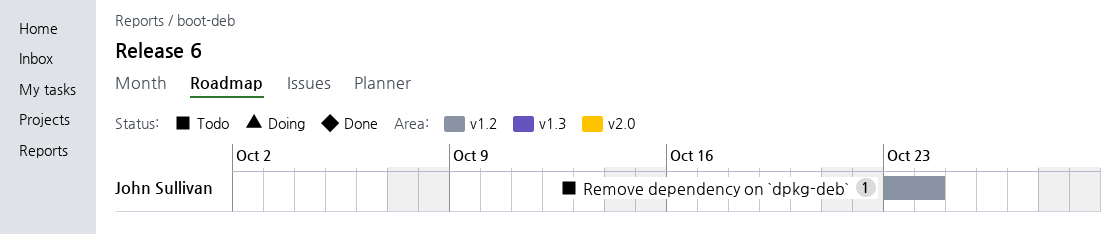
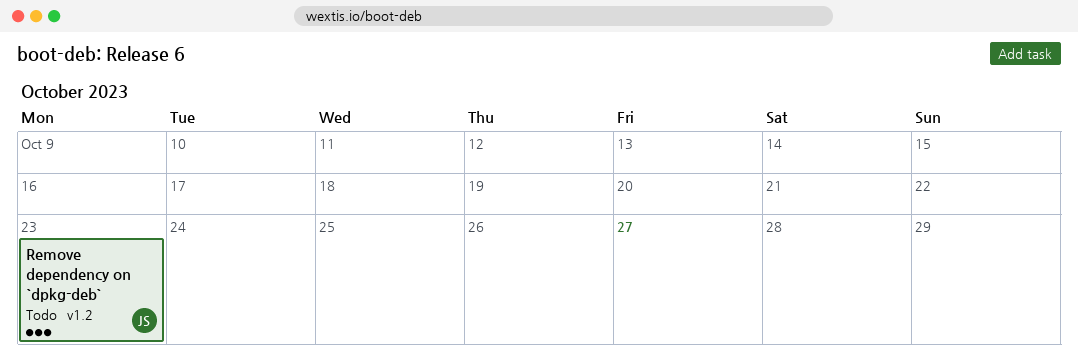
Remove dependency on `dpkg-deb`, estimate: 1 -> 3
Remove dependency on `dpkg-deb`, due: Oct 24 -> Oct 23

